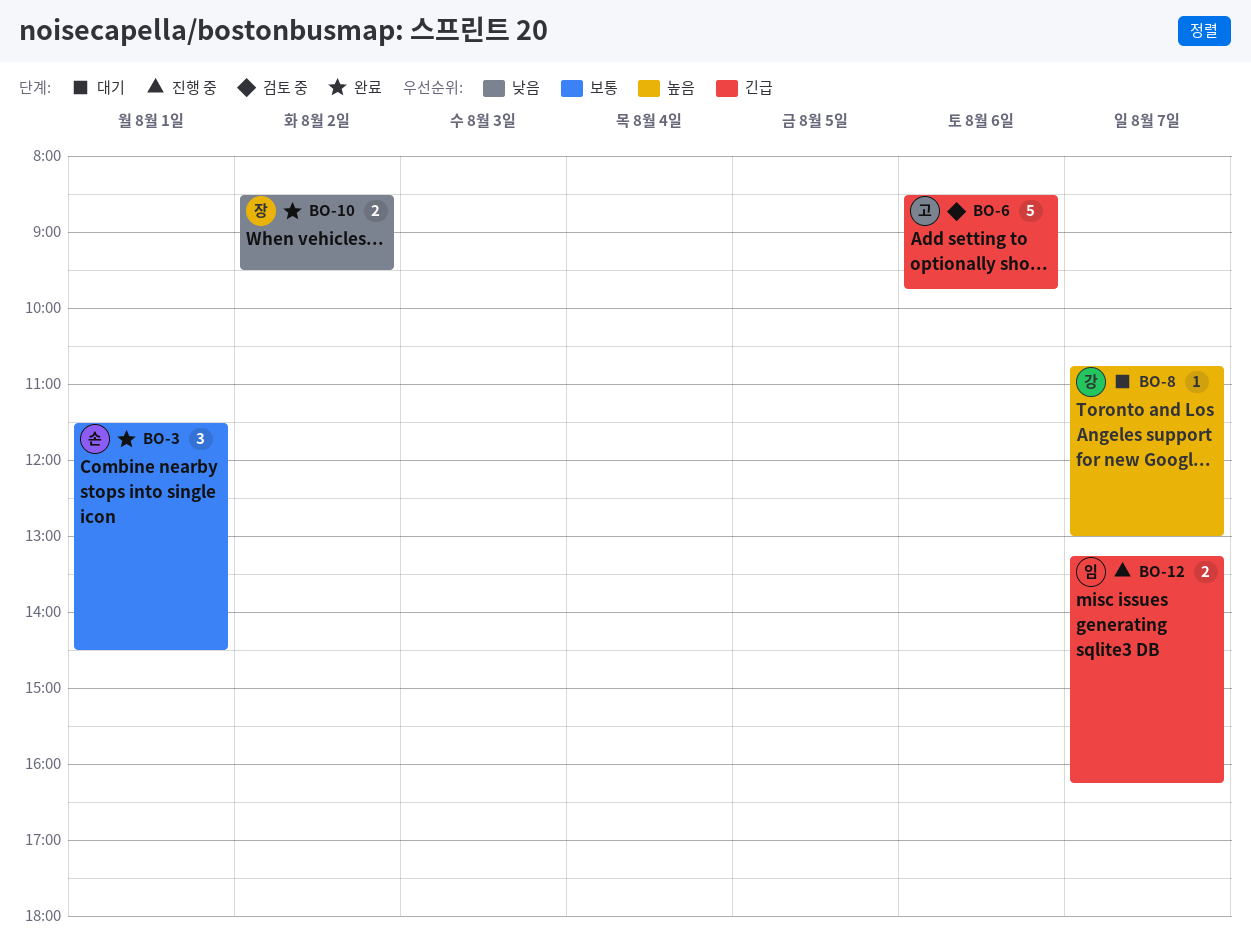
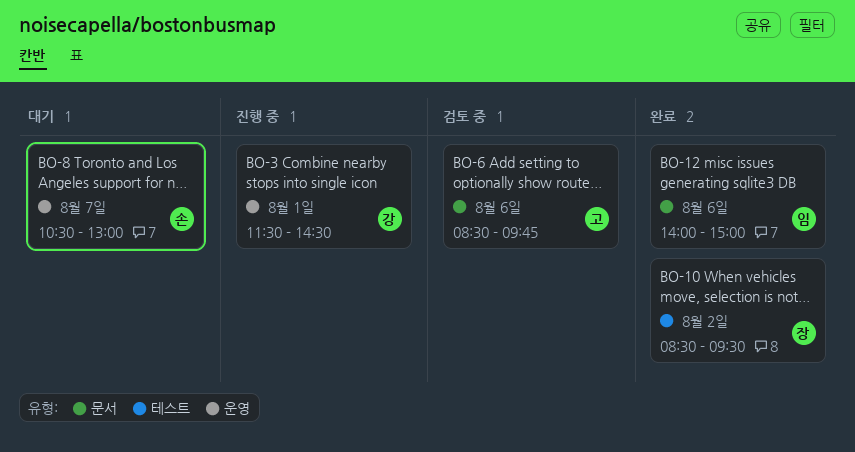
BO-3, status: 완료 -> 진행 중
BO-3, owner: 손 -> 강
BO-8, owner: 강 -> 손
BO-8, begins: 10:45 -> 10:30
BO-12, status: 진행 중 -> 완료
BO-12, day: Aug 7 -> Aug 6
BO-12, begins: 13:15 -> 14:00
BO-12, ends: 16:15 -> 15:00

